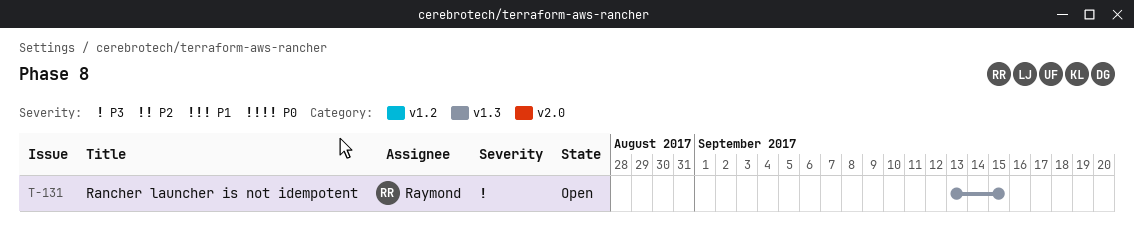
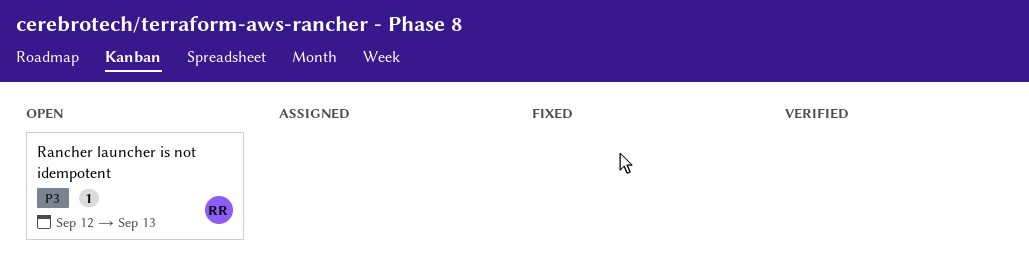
Rancher launcher is not idempotent, start: Sep 13 -> Sep 12
Rancher launcher is not idempotent, due: Sep 15 -> Sep 13

